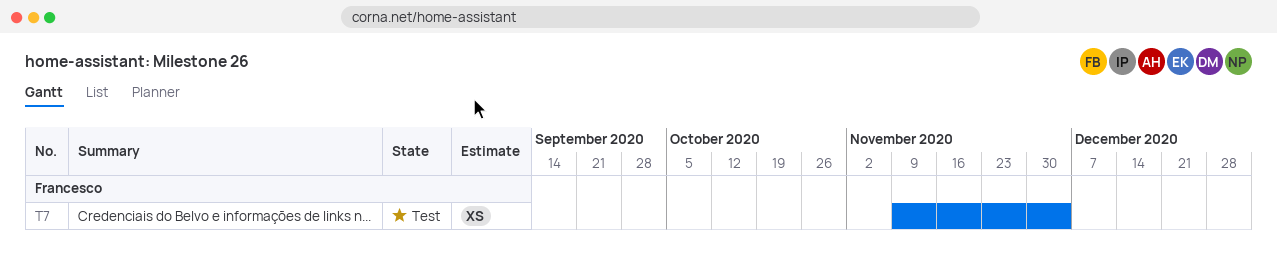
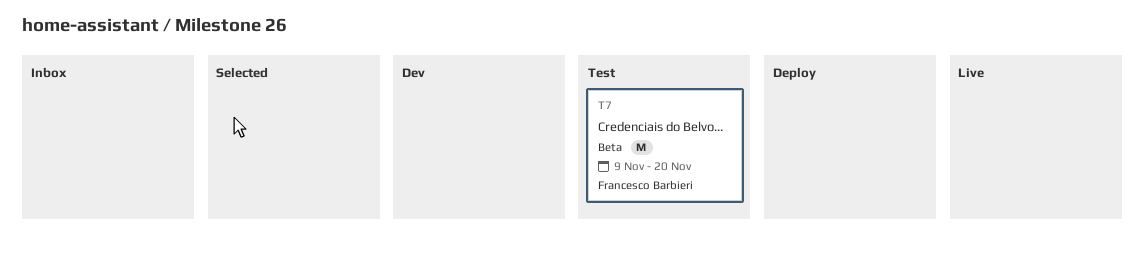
T7, estimate: XS -> M
T7, due: Dec 4 -> Nov 20

